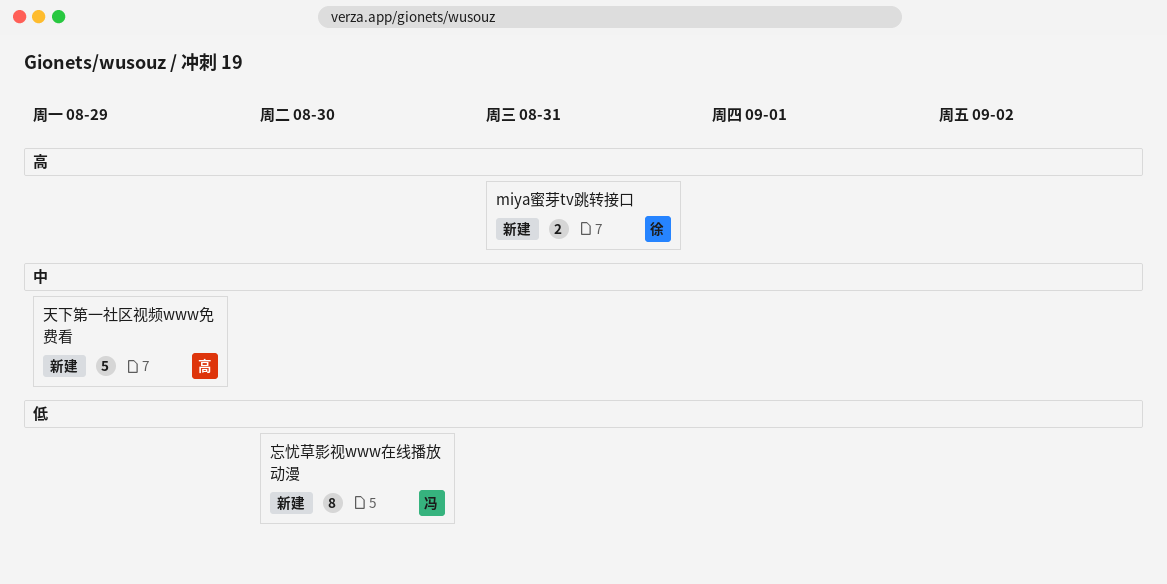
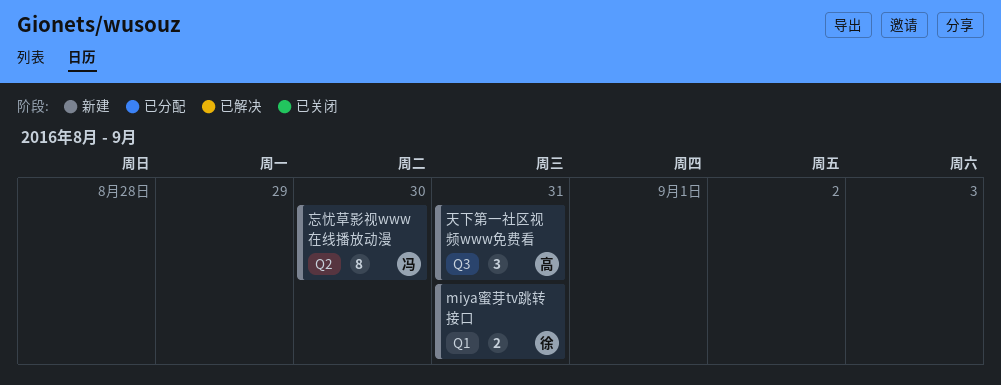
天下第一社区视频www免费看, estimate: 5 -> 3
天下第一社区视频www免费看, due: Aug 29 -> Aug 31

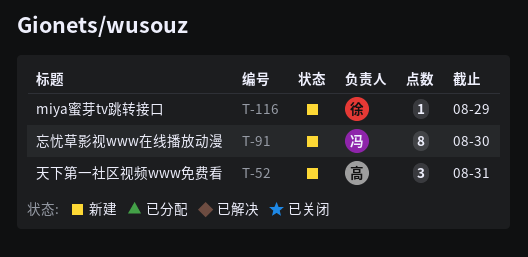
miya蜜芽tv跳转接口, estimate: 2 -> 1
miya蜜芽tv跳转接口, due: Aug 31 -> Aug 29

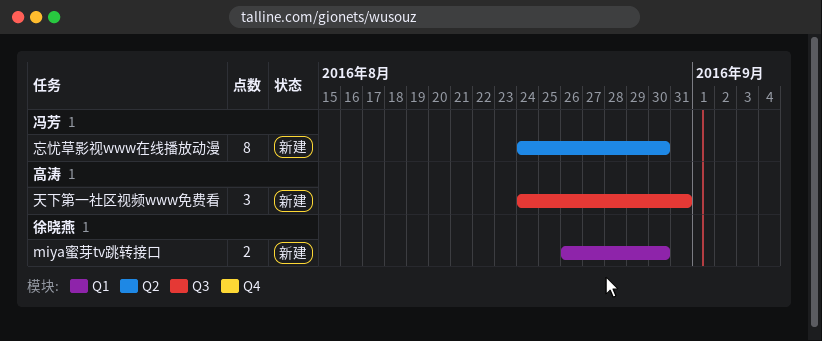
miya蜜芽tv跳转接口, estimate: 1 -> 2
miya蜜芽tv跳转接口, due: Aug 29 -> Aug 30

